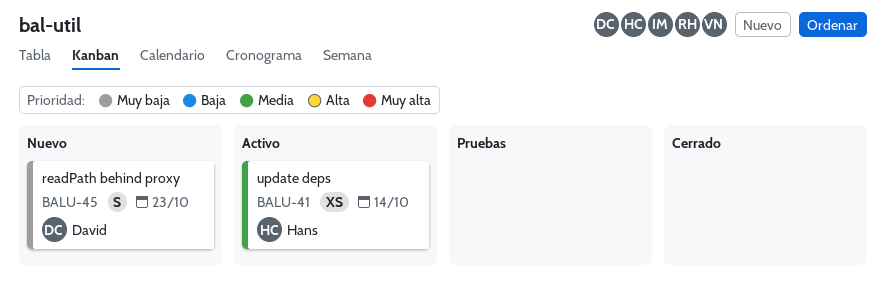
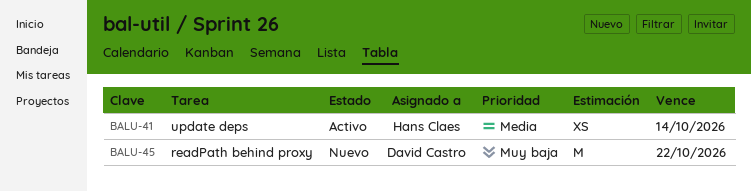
BALU-45, estimate: S -> M
BALU-45, due: Oct 23 -> Oct 22

